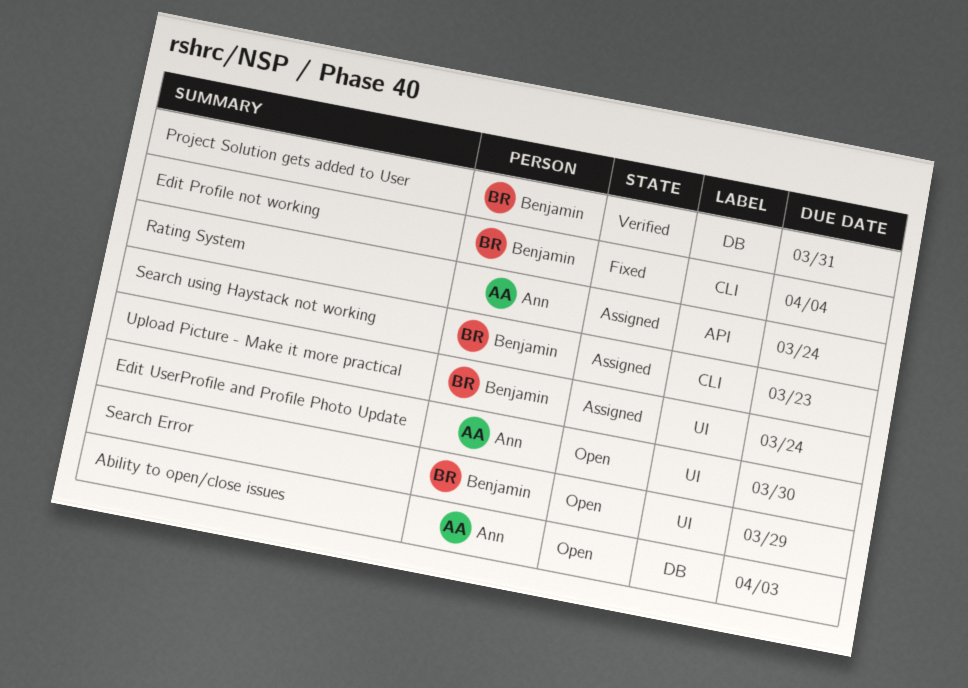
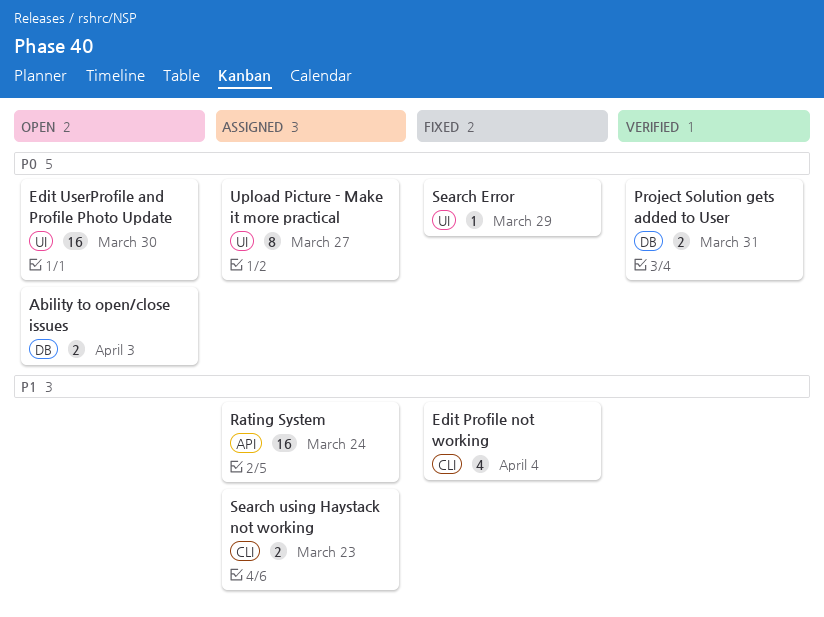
Search Error, status: Open -> Fixed
Upload Picture - Make it more practical, due: Mar 24 -> Mar 27

